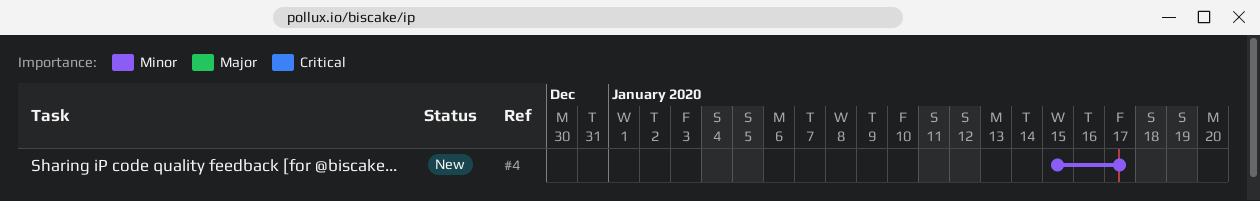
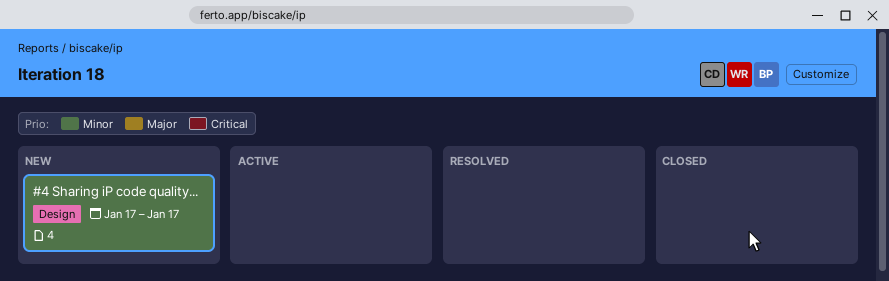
#4, start: Jan 15 -> Jan 17

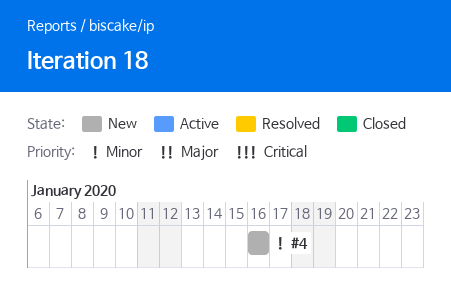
#4, start: Jan 17 -> Jan 16
#4, due: Jan 17 -> Jan 16

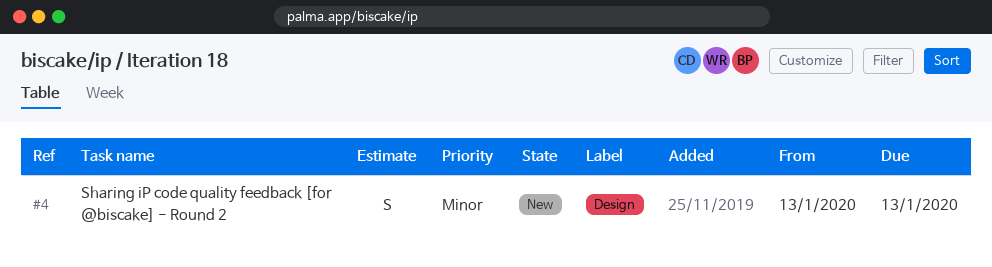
#4, start: Jan 16 -> Jan 13
#4, due: Jan 16 -> Jan 13

